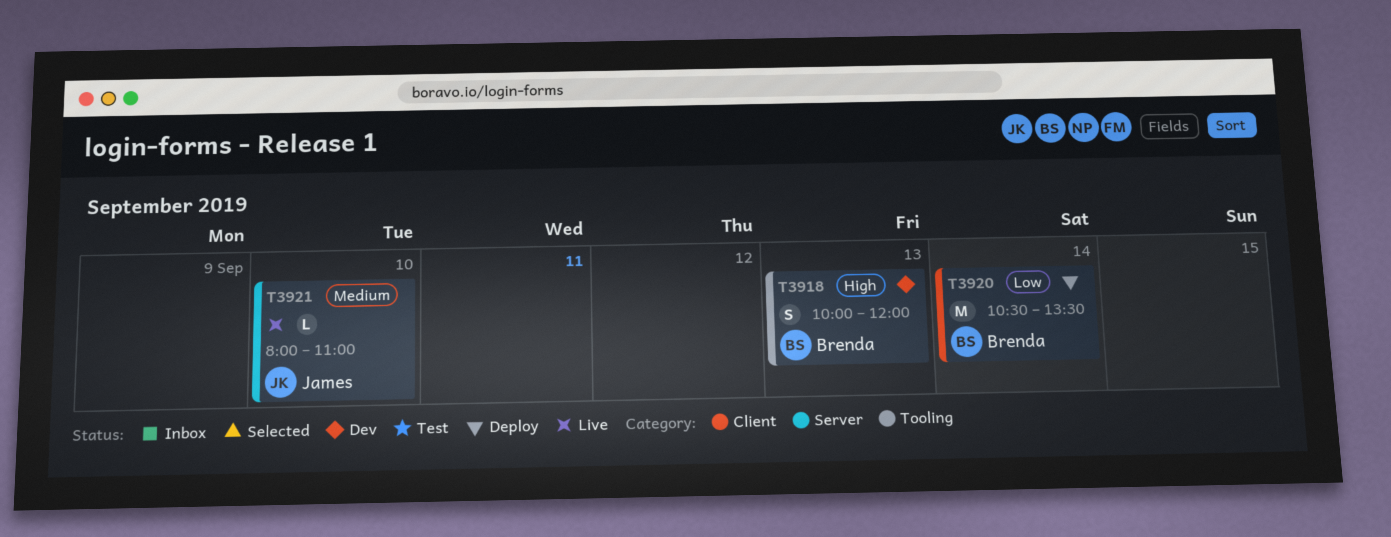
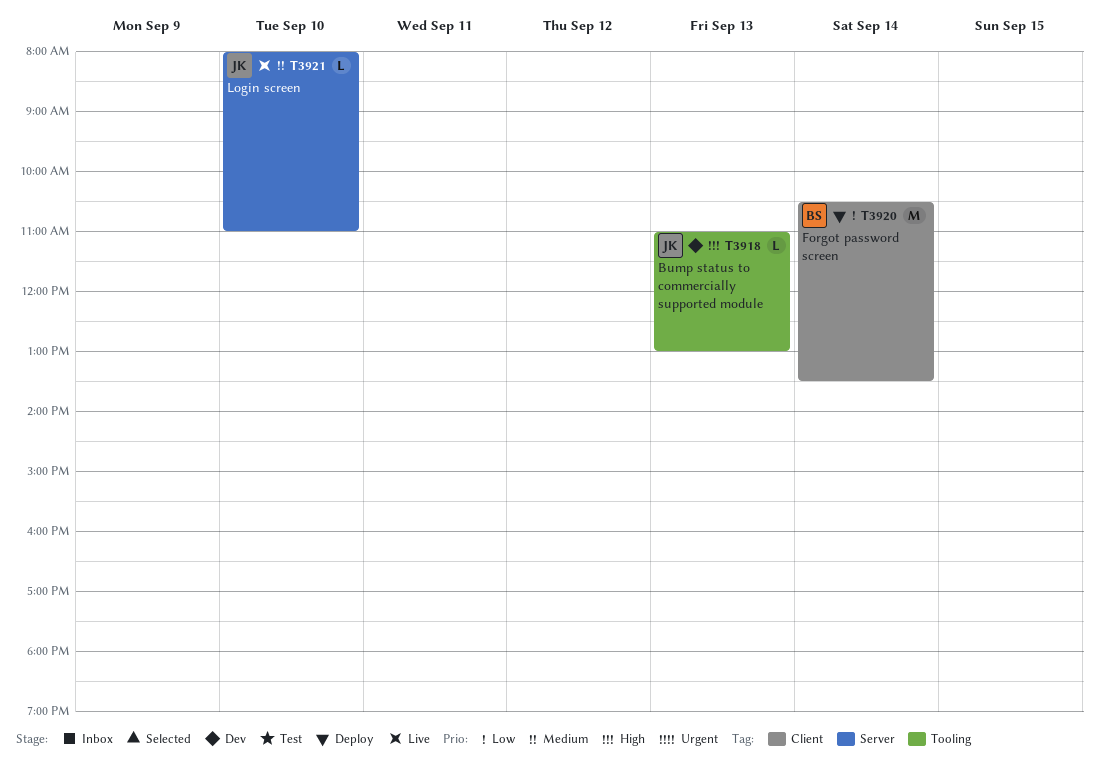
T3918, owner: Brenda -> James
T3918, estimate: S -> L
T3918, begins: 10:00 -> 11:00
T3918, ends: 12:00 -> 13:00

